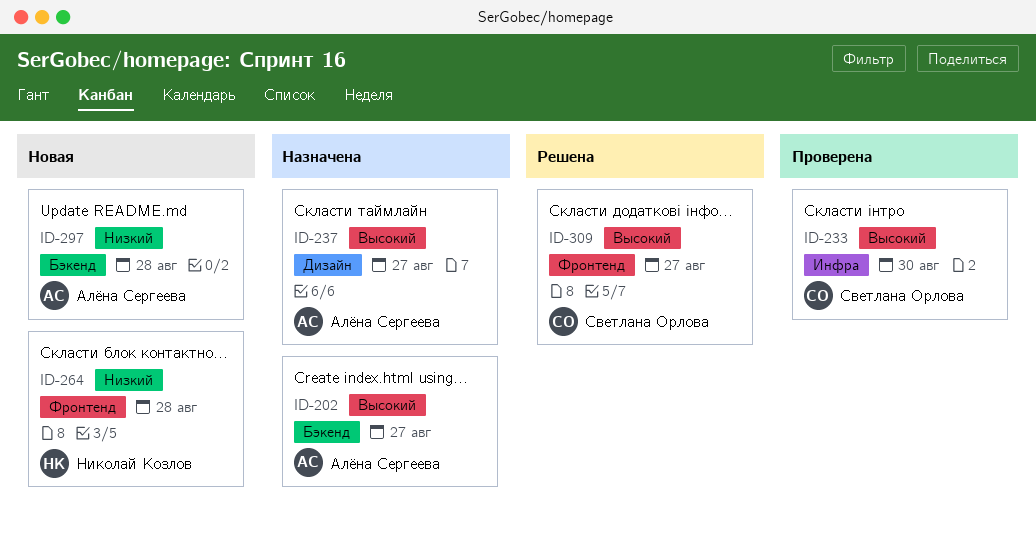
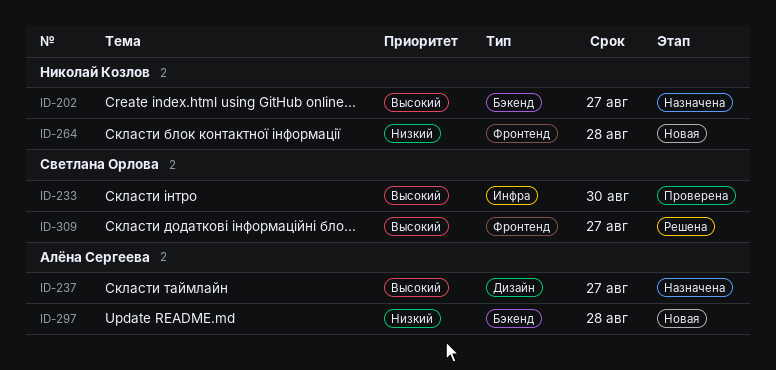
ID-202, owner: Алёна Сергеева -> Николай Козлов

